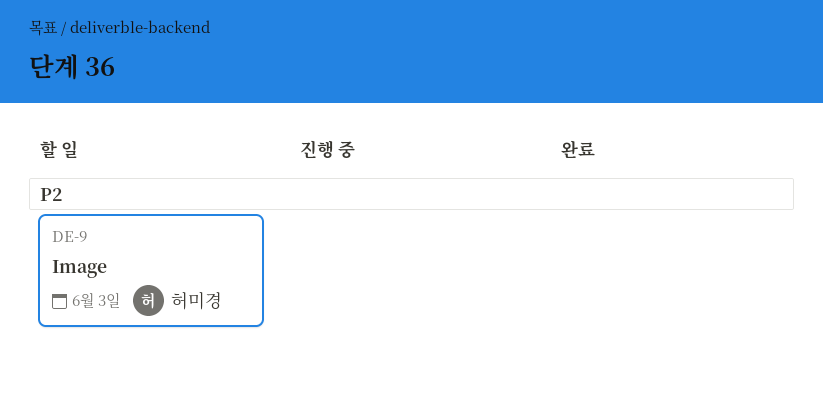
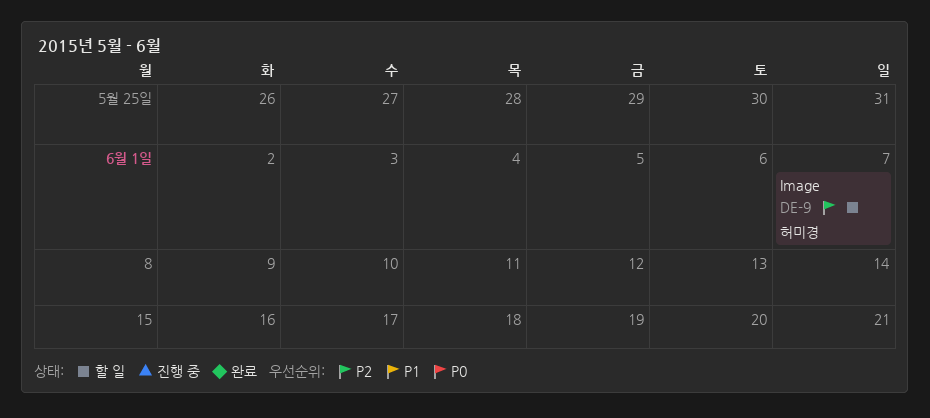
DE-9, due: Jun 3 -> Jun 7

